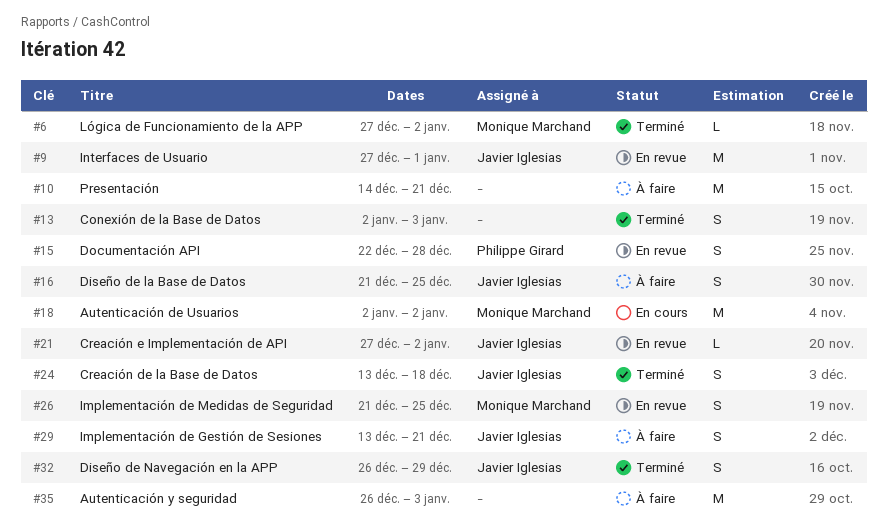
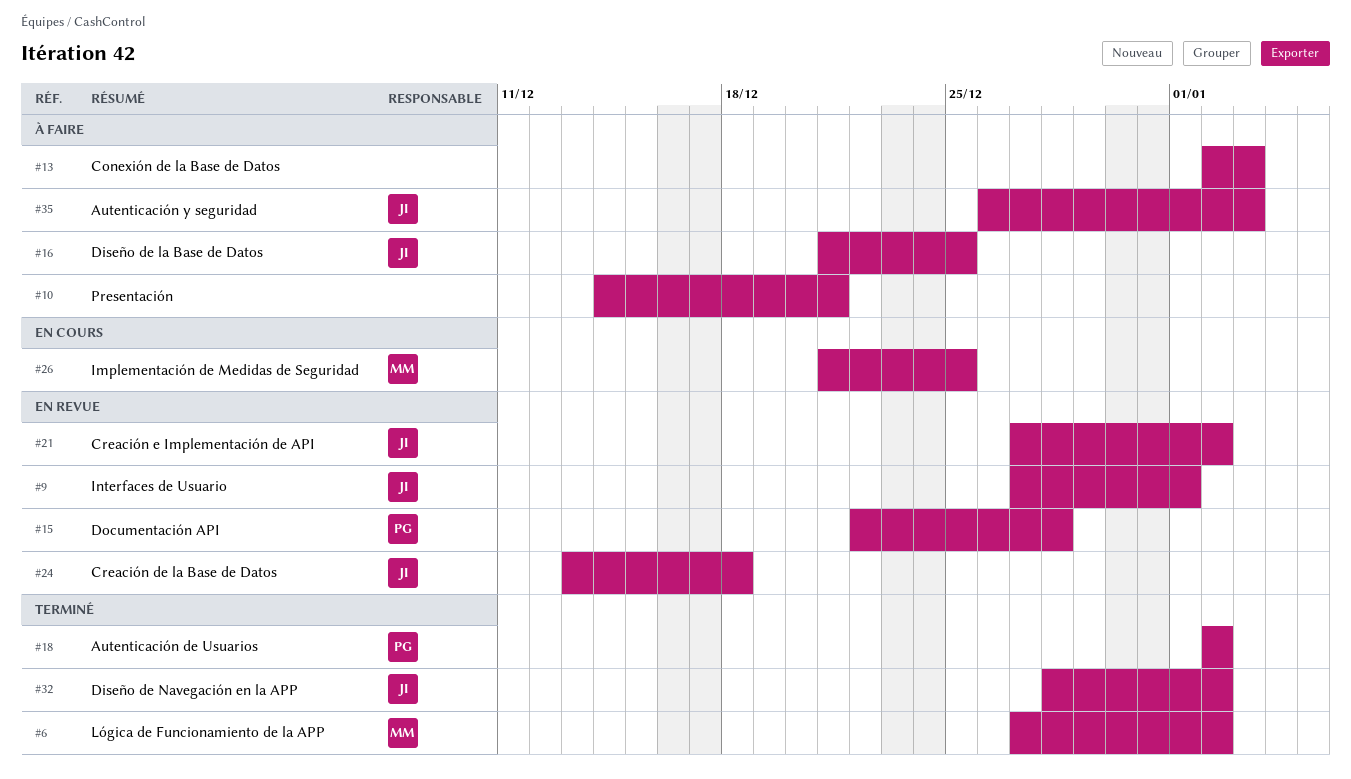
#13, status: Terminé -> À faire
#18, status: En cours -> Terminé
#18, owner: Monique Marchand -> Philippe Girard
#24, status: Terminé -> En revue
#26, status: En revue -> En cours
#29: present -> none
#32, start: Dec 26 -> Dec 28
#32, due: Dec 29 -> Jan 2
#35, owner: none -> Javier Iglesias

